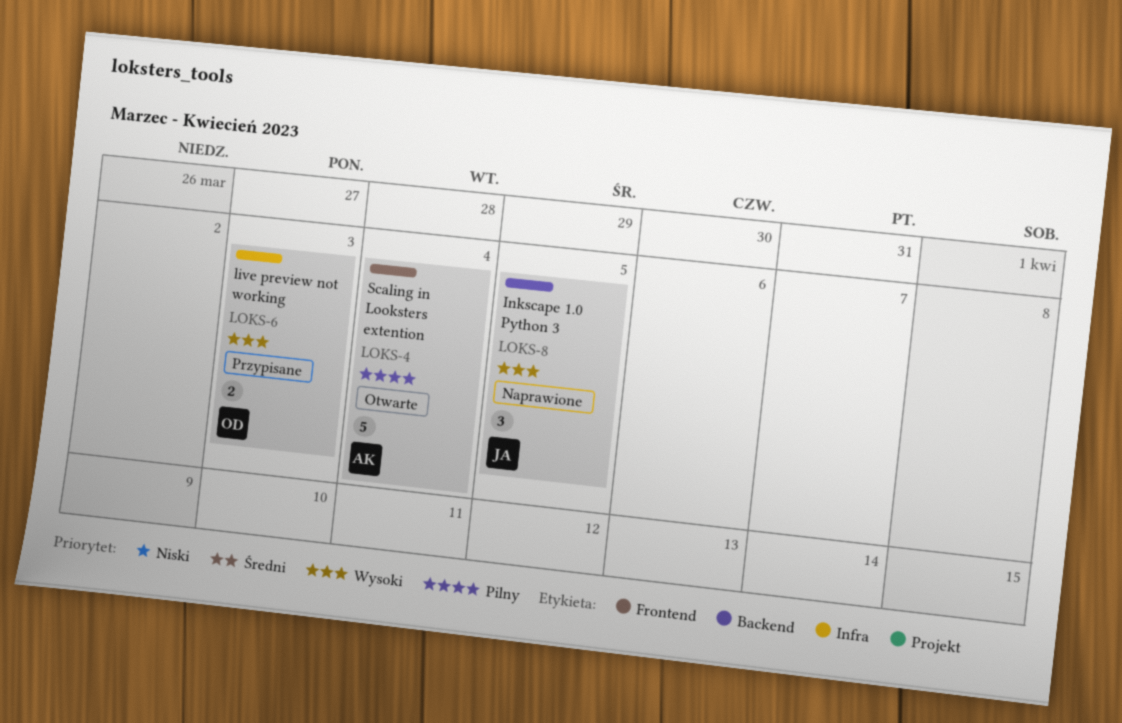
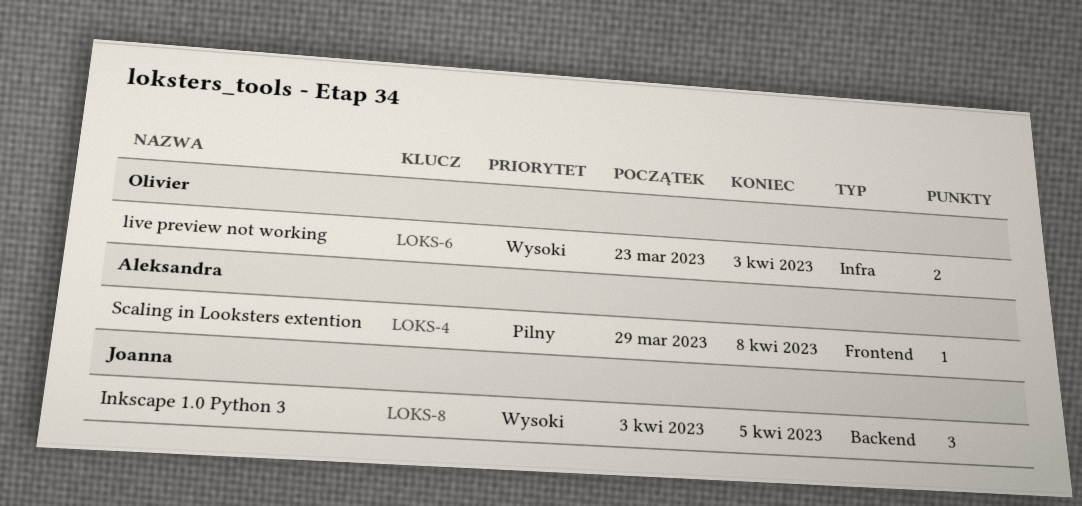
LOKS-4, estimate: 5 -> 1
LOKS-4, due: Apr 4 -> Apr 8

